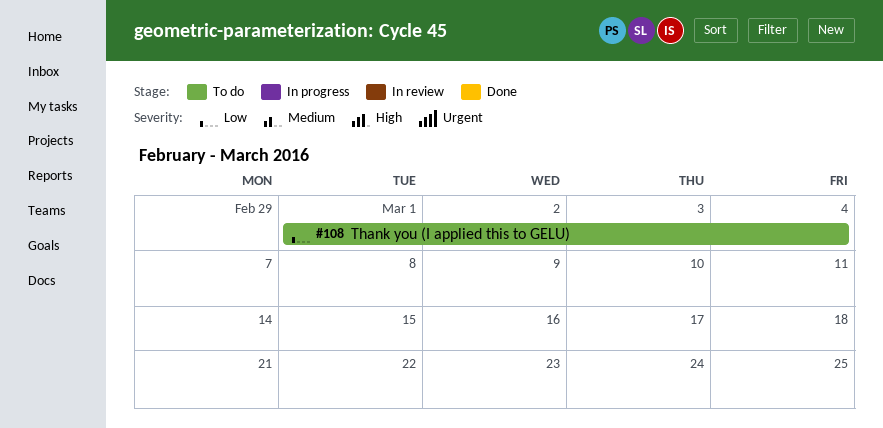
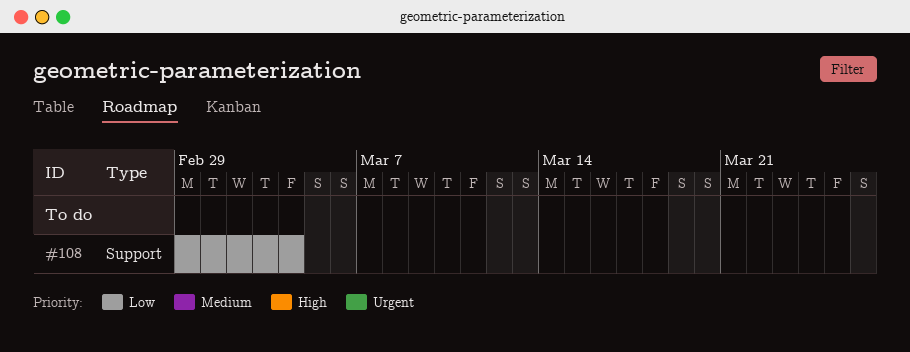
#108, start: Mar 1 -> Feb 29

